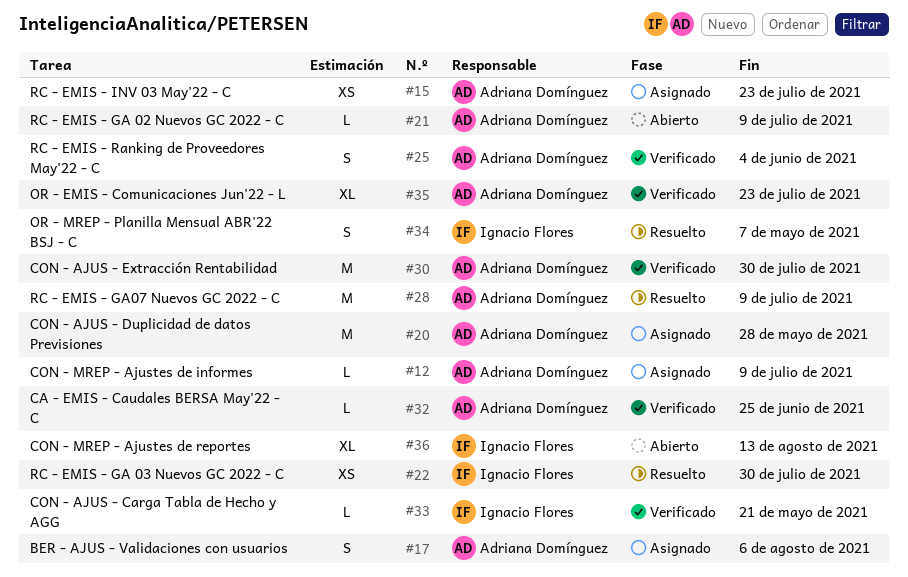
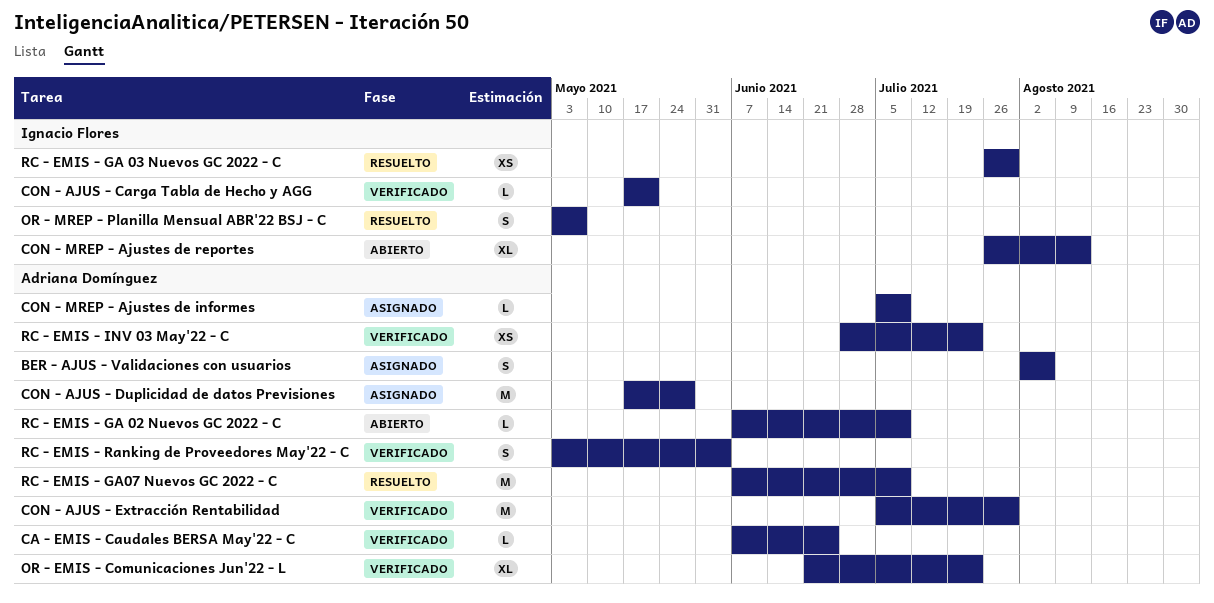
RC - EMIS - INV 03 May'22 - C, status: Asignado -> Verificado

